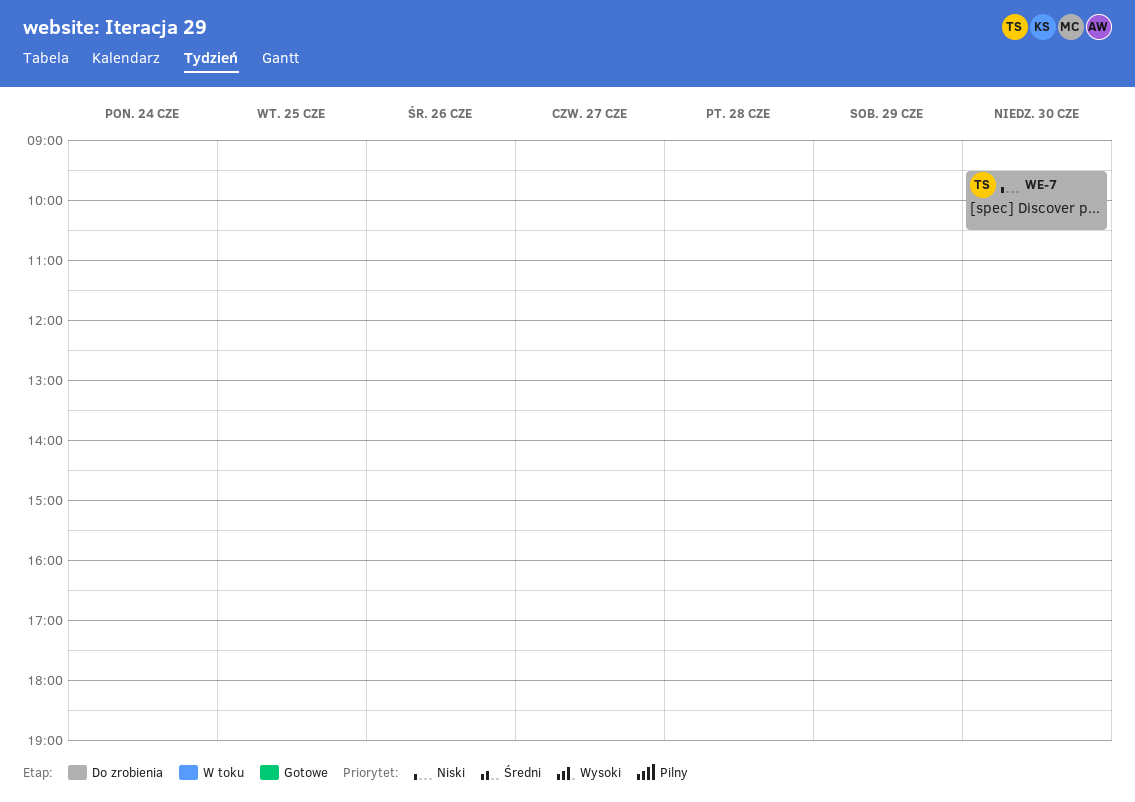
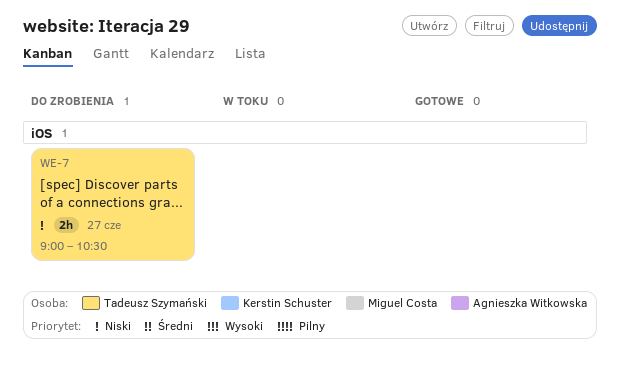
WE-7, day: Jun 30 -> Jun 27
WE-7, begins: 09:30 -> 09:00

